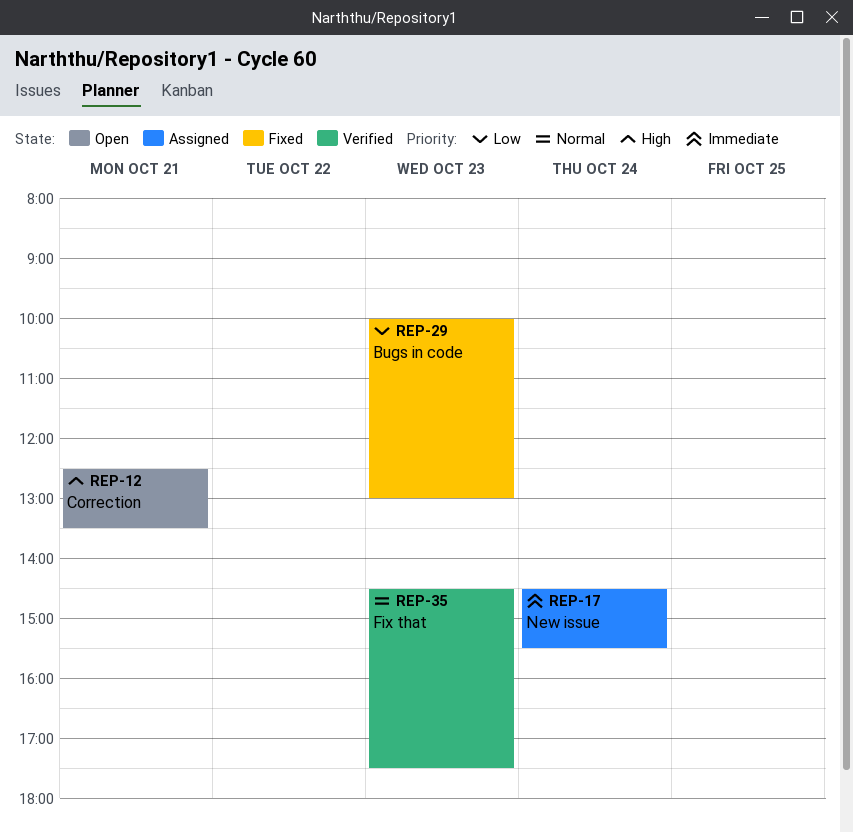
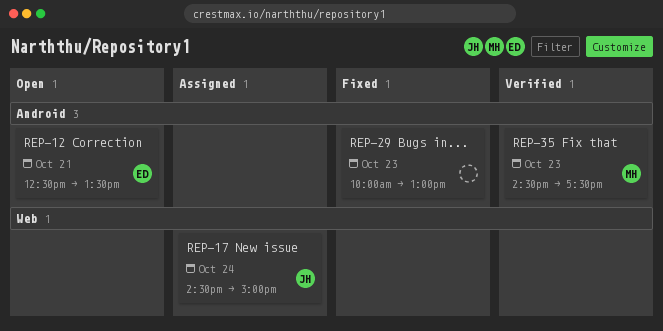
REP-17, ends: 15:30 -> 15:00

